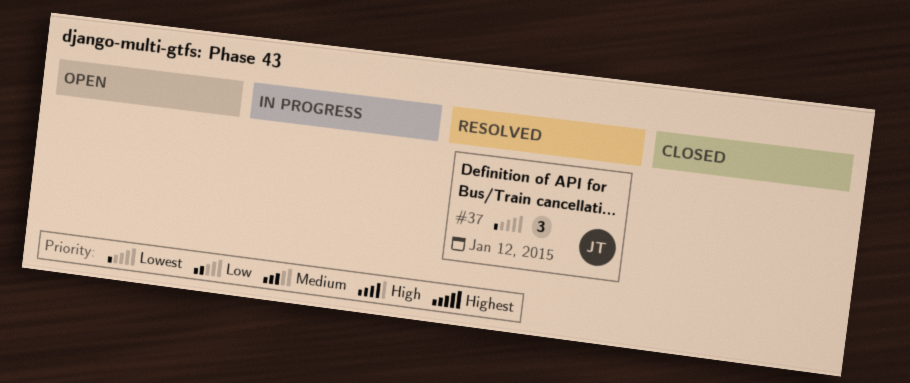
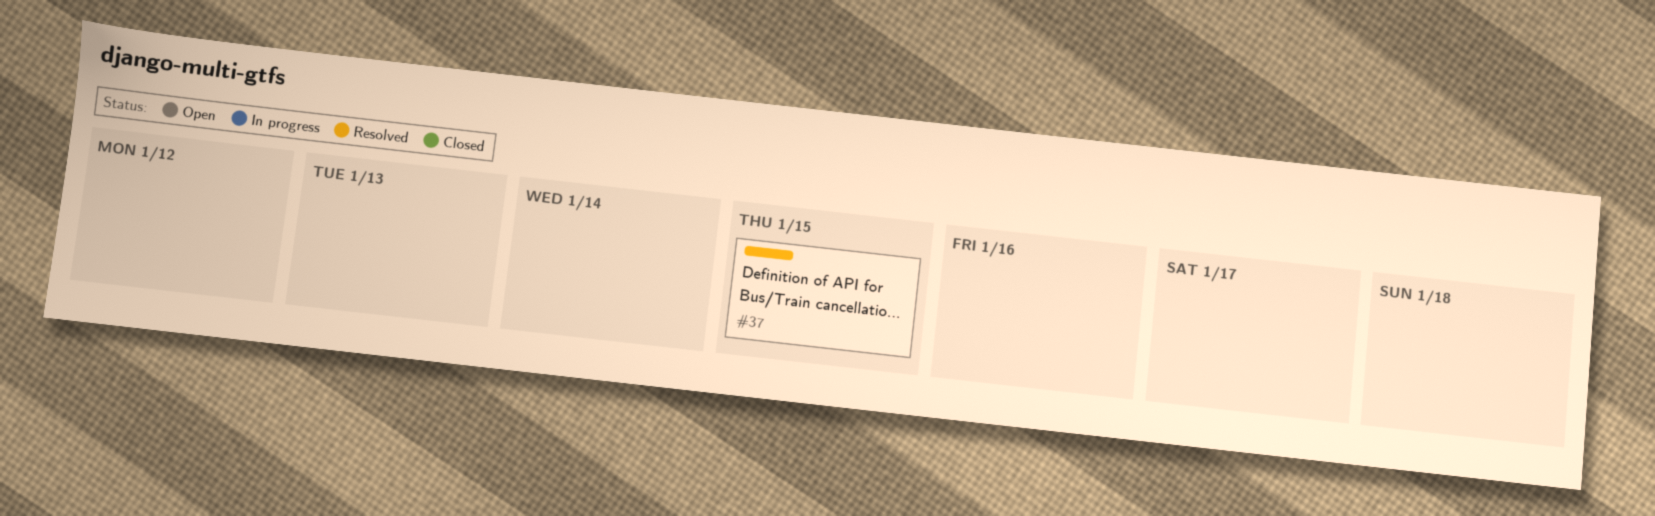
#37, due: Jan 12 -> Jan 15

